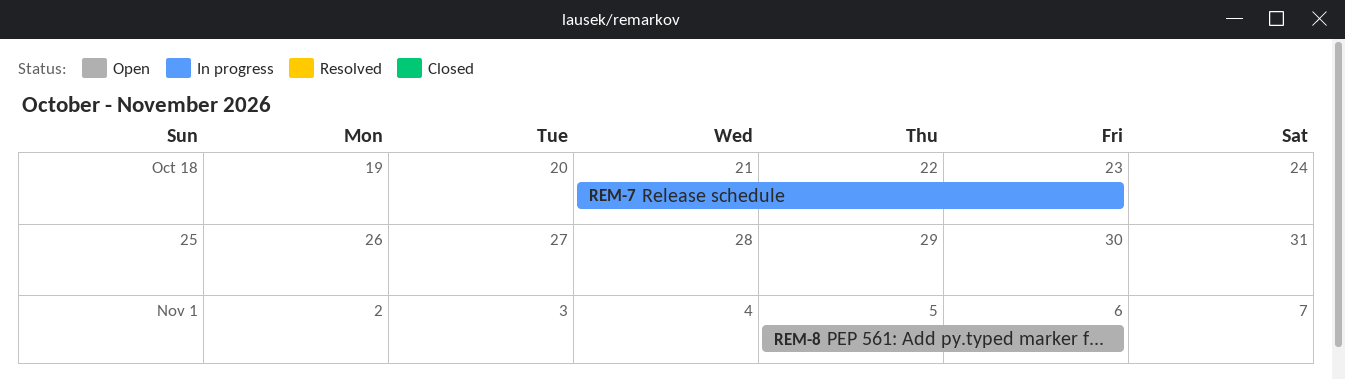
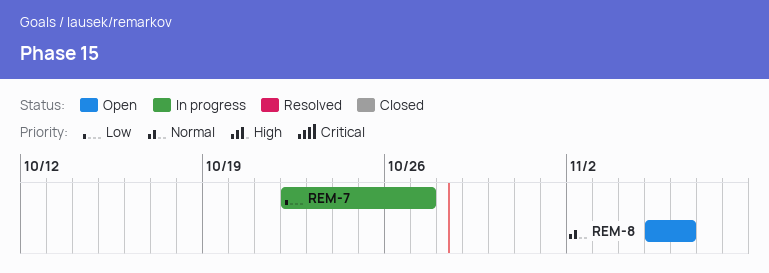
REM-7, start: Oct 21 -> Oct 22
REM-7, due: Oct 23 -> Oct 27

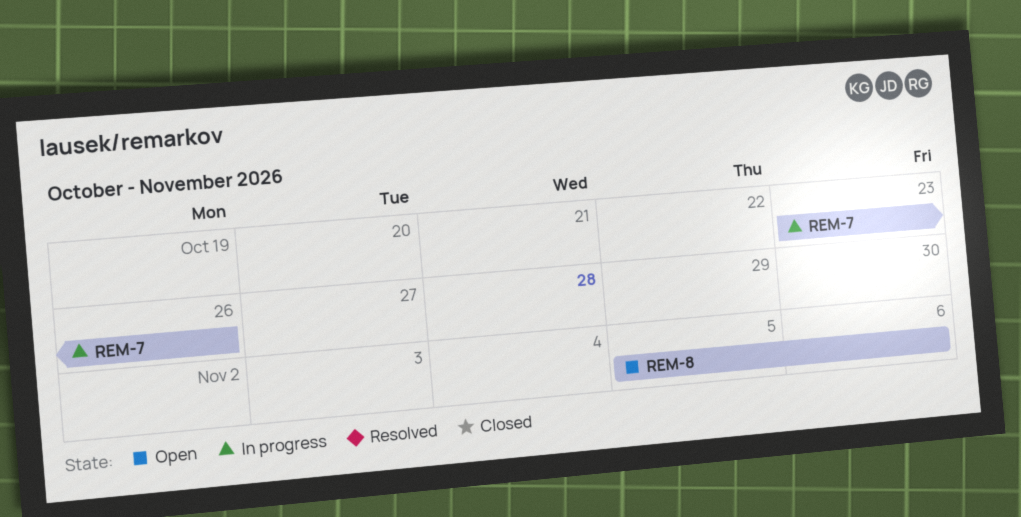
REM-7, start: Oct 22 -> Oct 23
REM-7, due: Oct 27 -> Oct 26

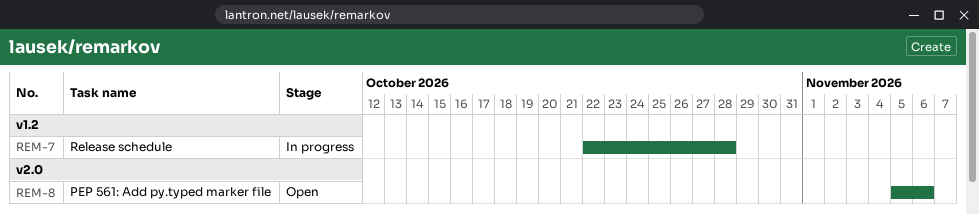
REM-7, start: Oct 23 -> Oct 22
REM-7, due: Oct 26 -> Oct 28

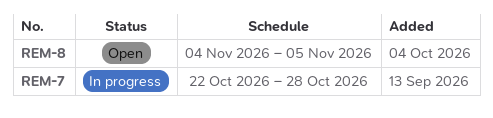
REM-8, start: Nov 5 -> Nov 4
REM-8, due: Nov 6 -> Nov 5

